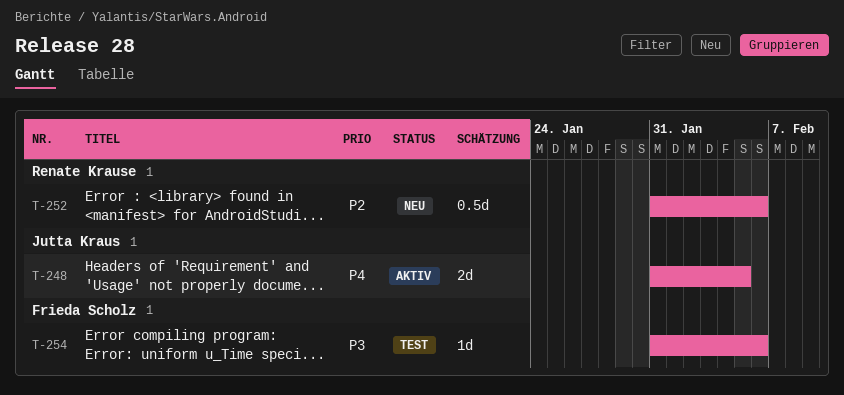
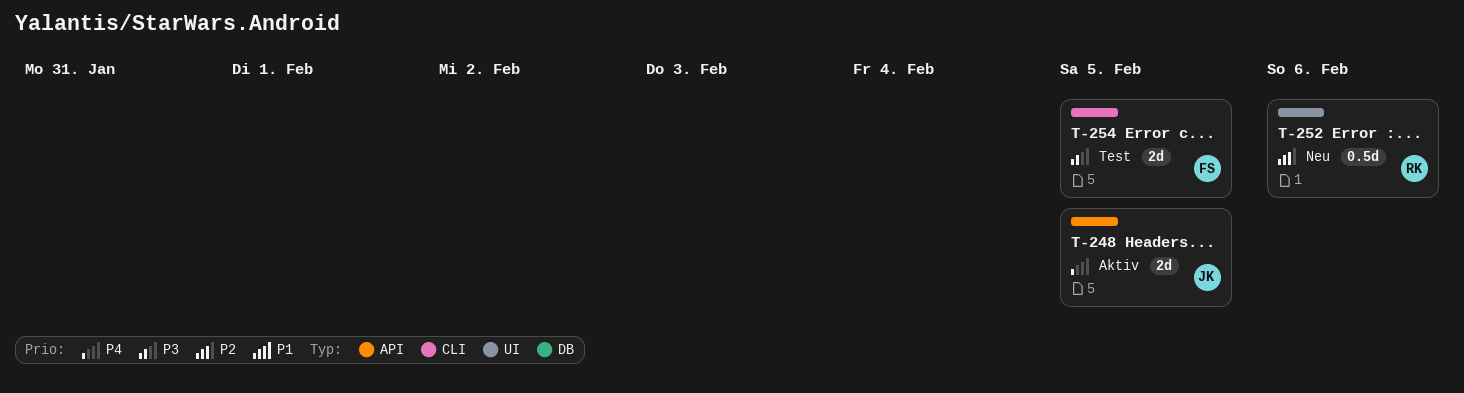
T-254, estimate: 1d -> 2d
T-254, due: Feb 6 -> Feb 5

